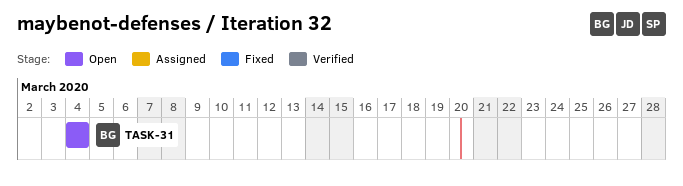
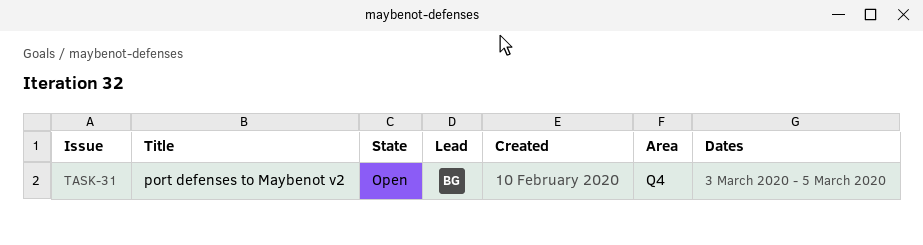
TASK-31, start: Mar 4 -> Mar 3
TASK-31, due: Mar 4 -> Mar 5

